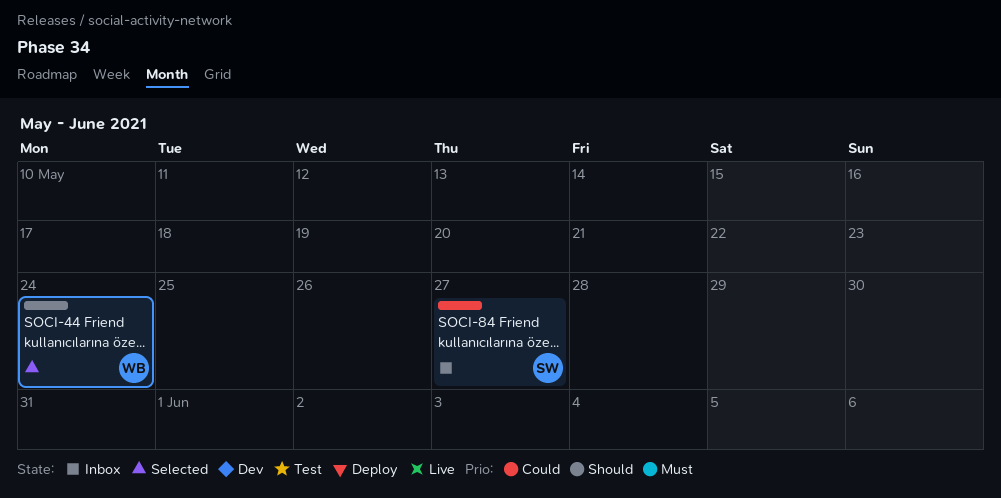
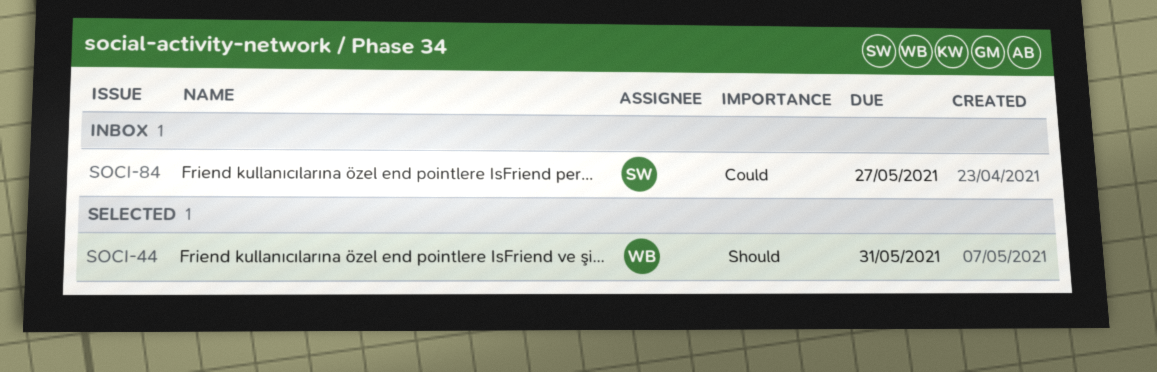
SOCI-44, due: May 24 -> May 31

